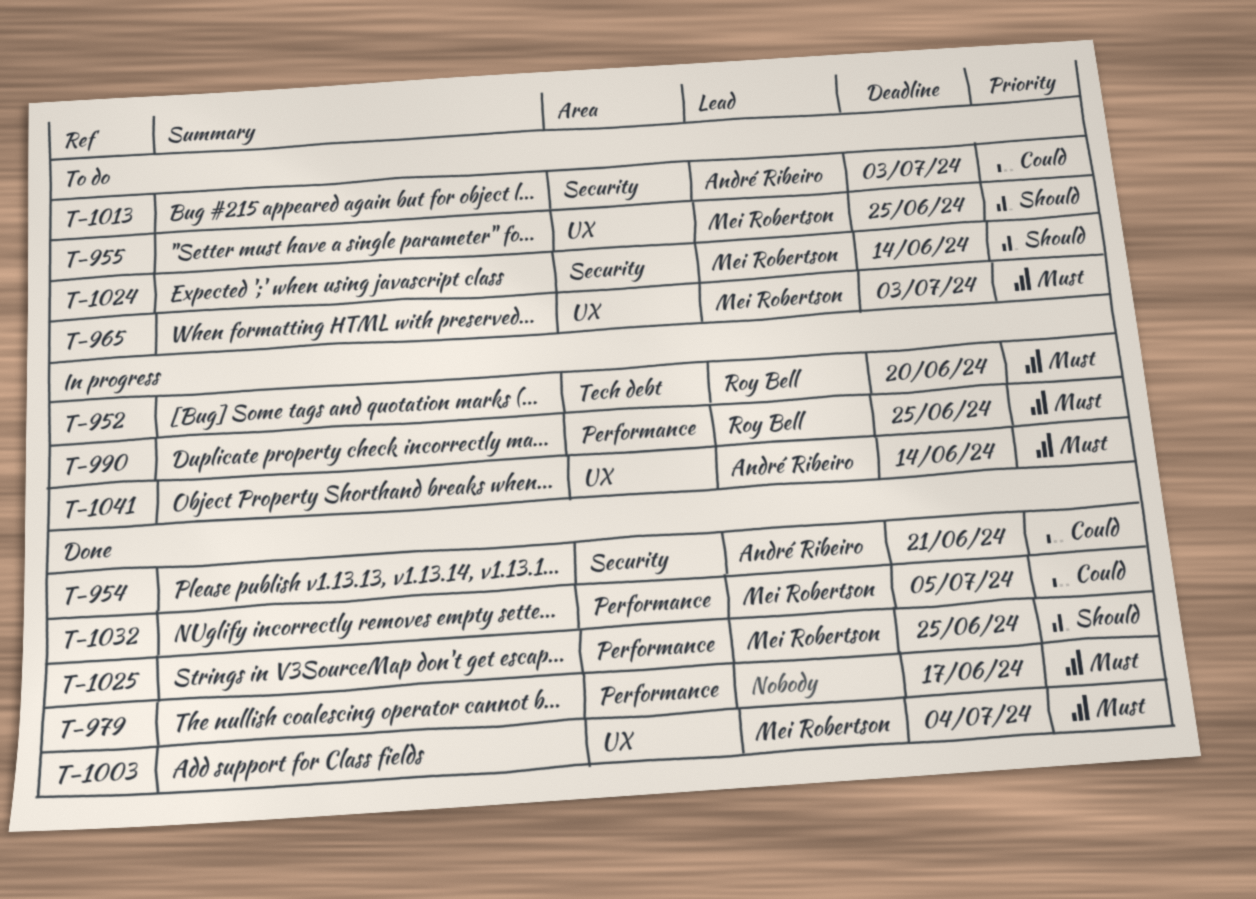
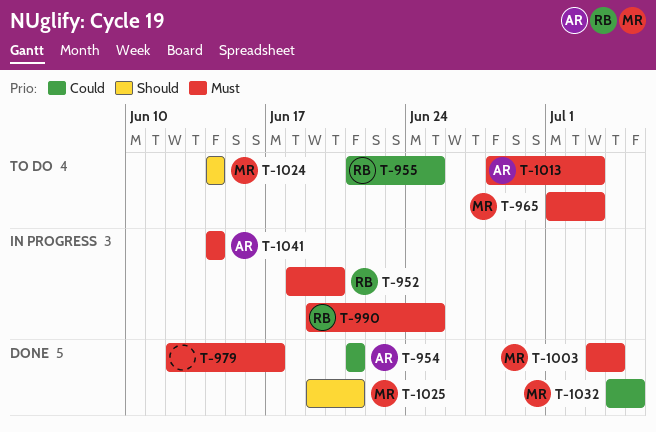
T-955, owner: Mei Robertson -> Roy Bell
T-955, priority: Should -> Could
T-1013, priority: Could -> Must
T-1025, due: Jun 25 -> Jun 21

